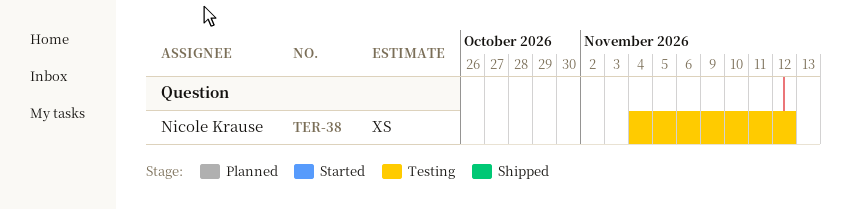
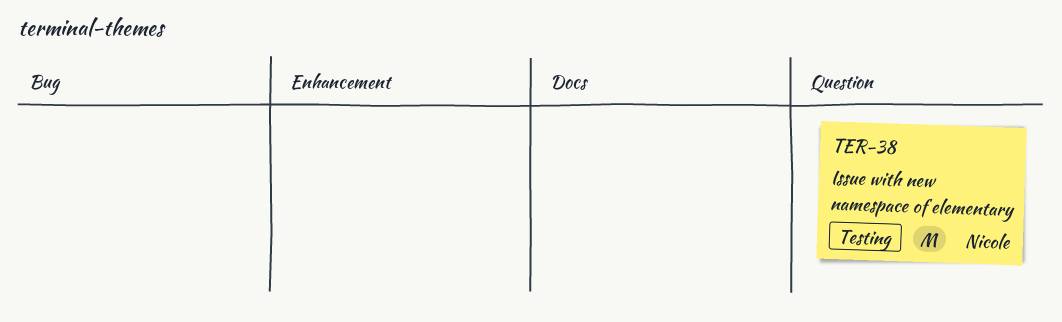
TER-38, estimate: XS -> M

